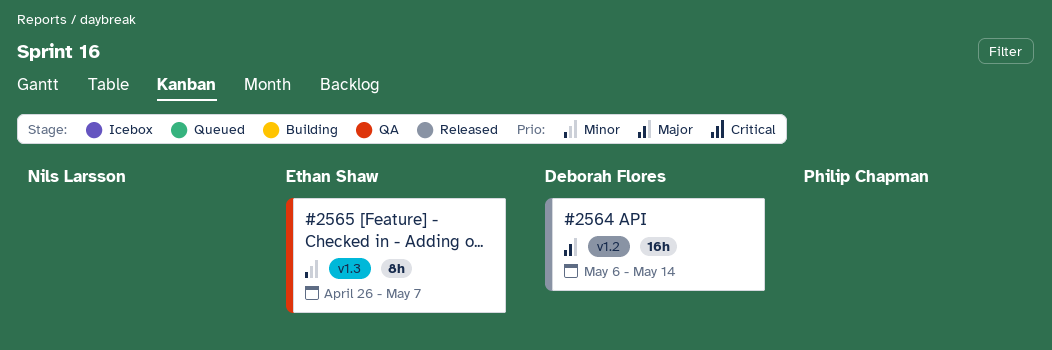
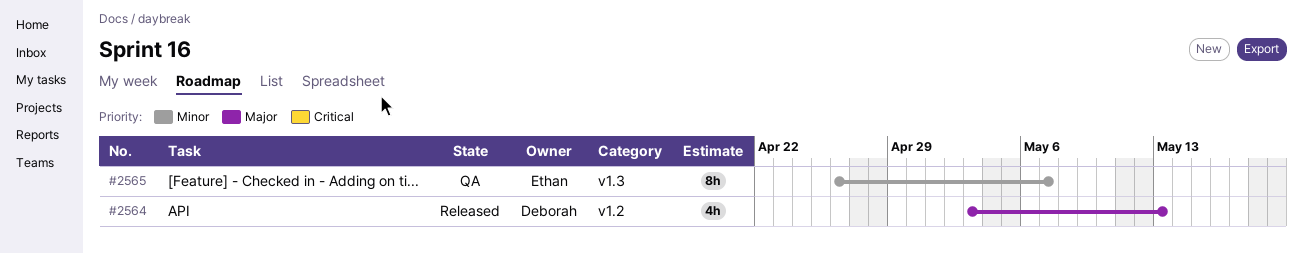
#2564, estimate: 16h -> 4h
#2564, start: May 6 -> May 3
#2564, due: May 14 -> May 13

